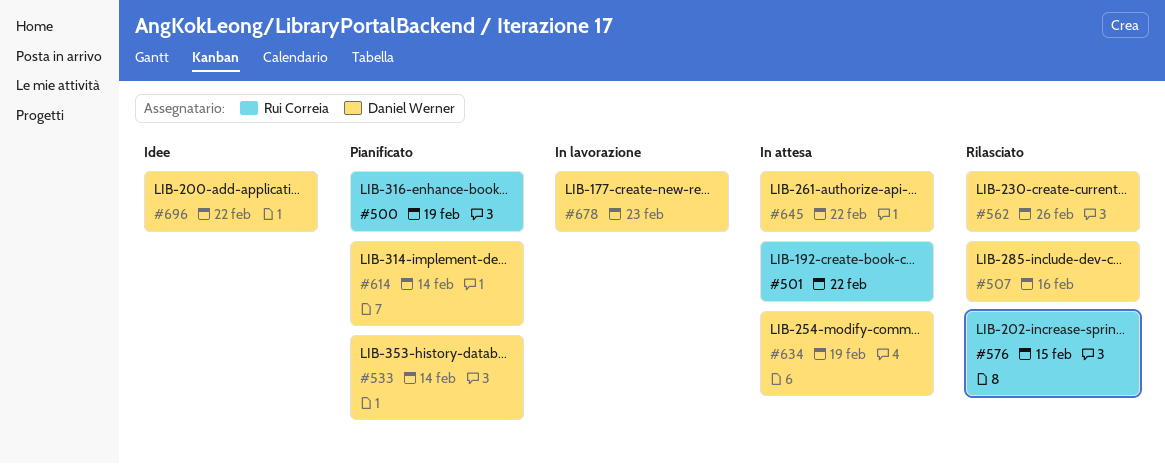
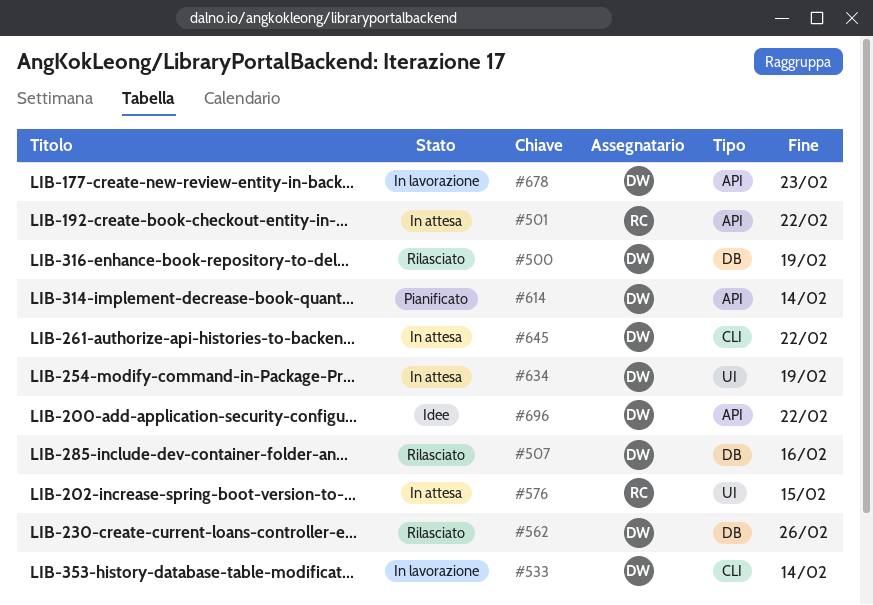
#500, status: Pianificato -> Rilasciato
#500, owner: Rui Correia -> Daniel Werner
#533, status: Pianificato -> In lavorazione
#576, status: Rilasciato -> In attesa

